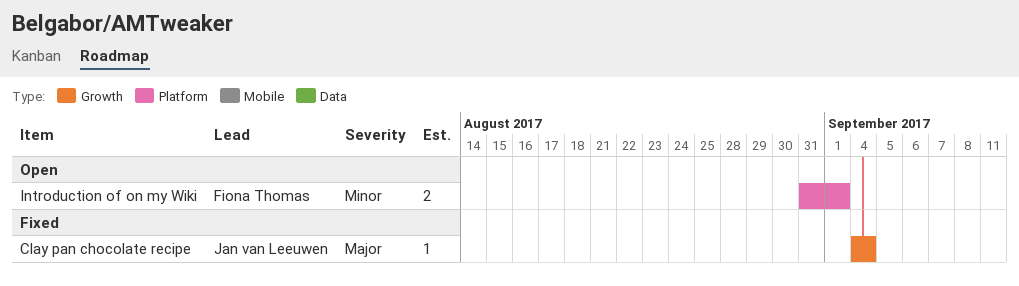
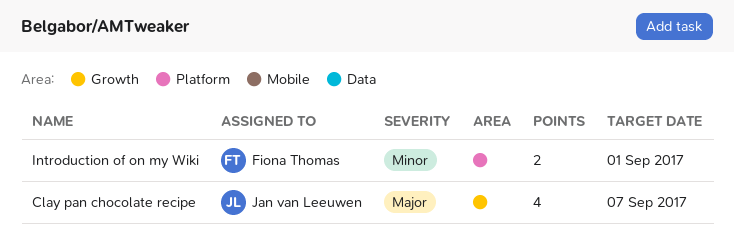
Clay pan chocolate recipe, estimate: 1 -> 4
Clay pan chocolate recipe, due: Sep 4 -> Sep 7

